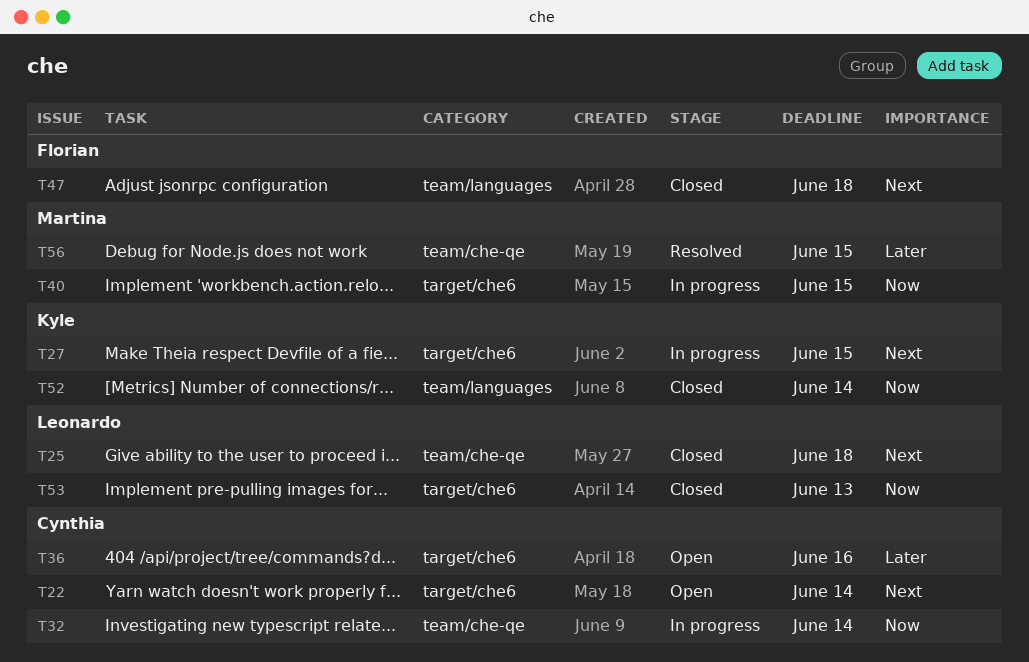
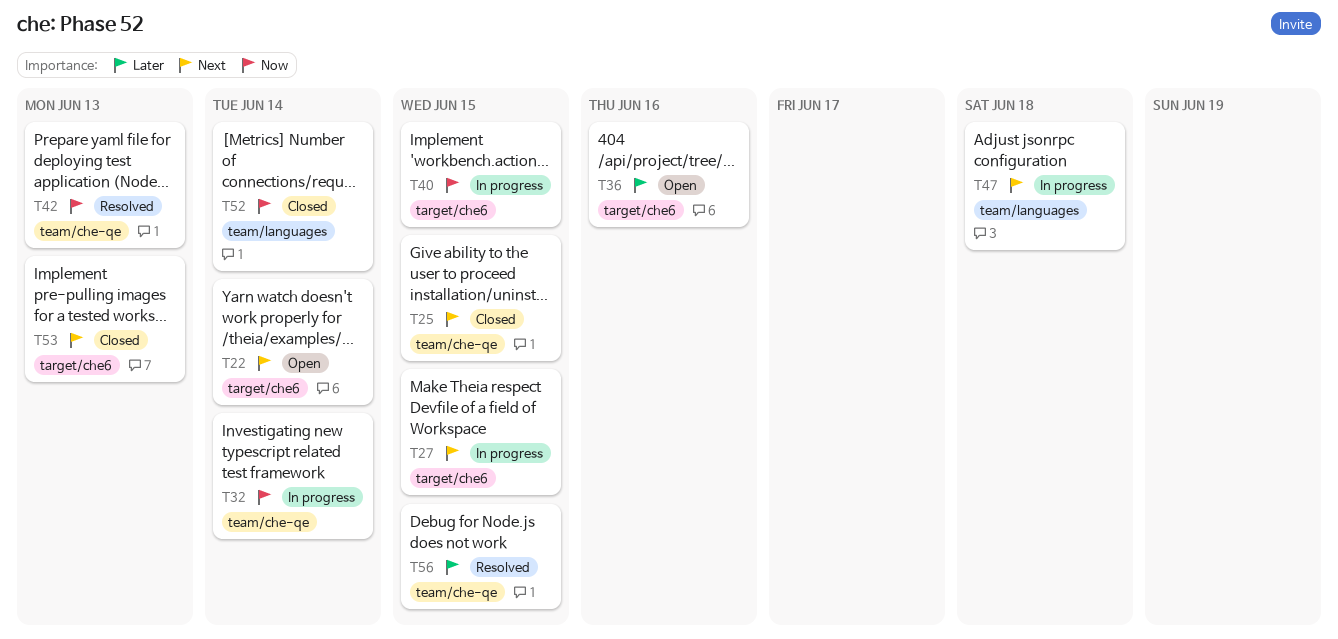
T25, due: Jun 18 -> Jun 15
T42: none -> present
T47, status: Closed -> In progress
T53, priority: Now -> Next

